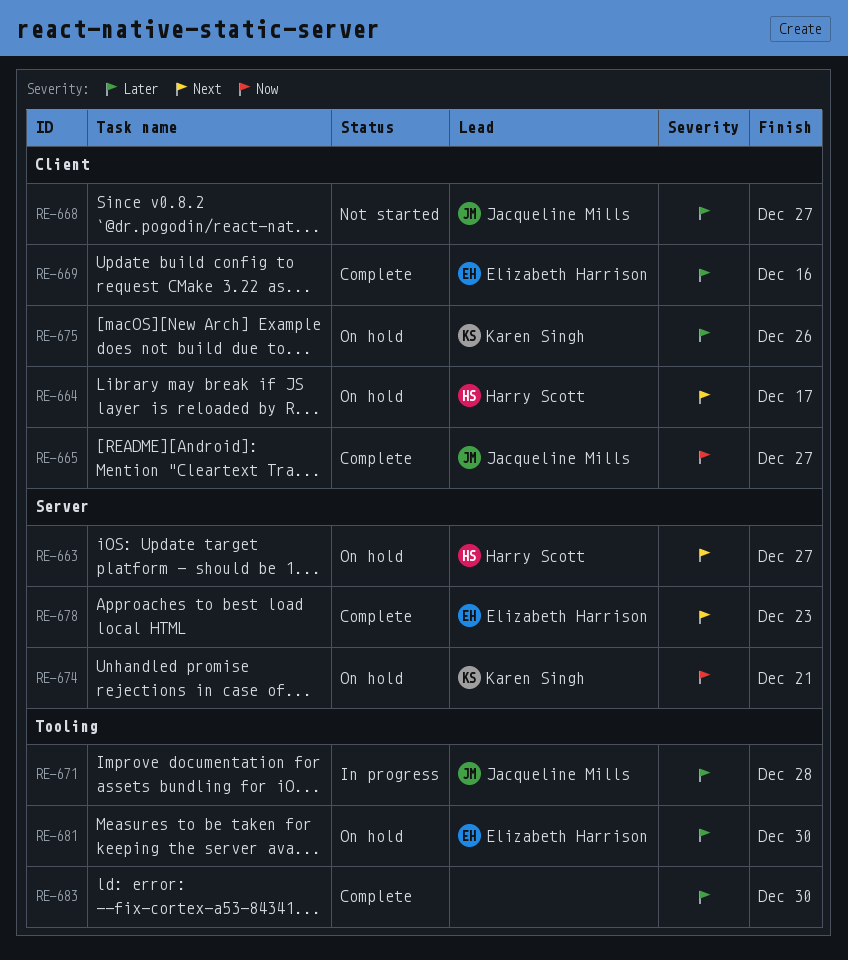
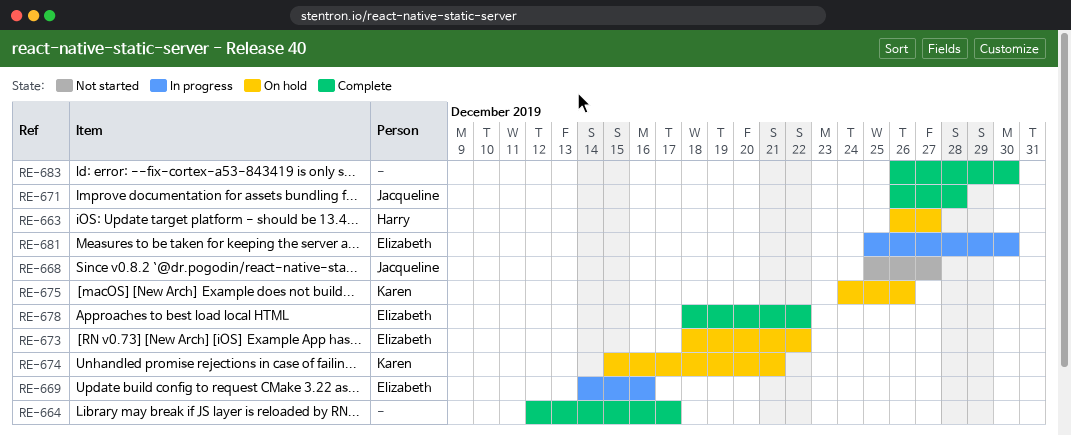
RE-664, status: On hold -> Complete
RE-664, owner: Harry Scott -> none
RE-665: present -> none
RE-669, status: Complete -> In progress
RE-671, status: In progress -> Complete
RE-673: none -> present
RE-678, due: Dec 23 -> Dec 22
RE-681, status: On hold -> In progress

